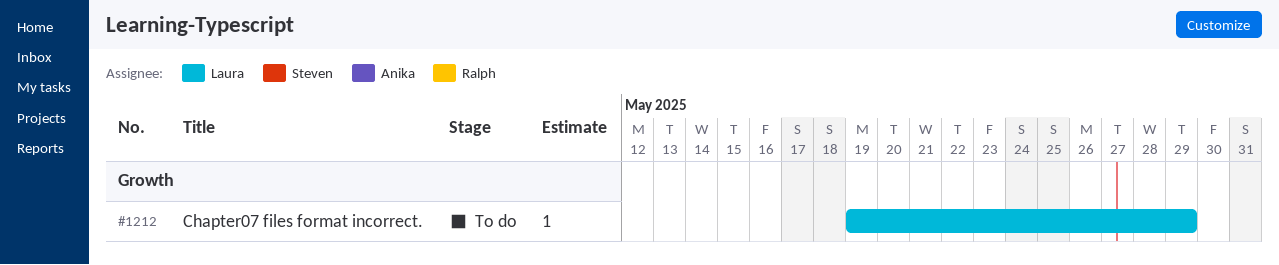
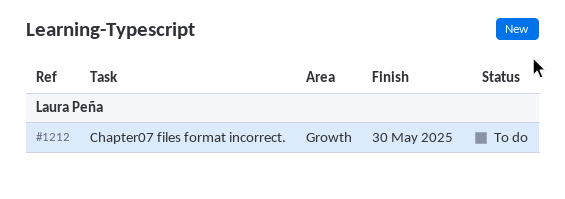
#1212, due: May 29 -> May 30

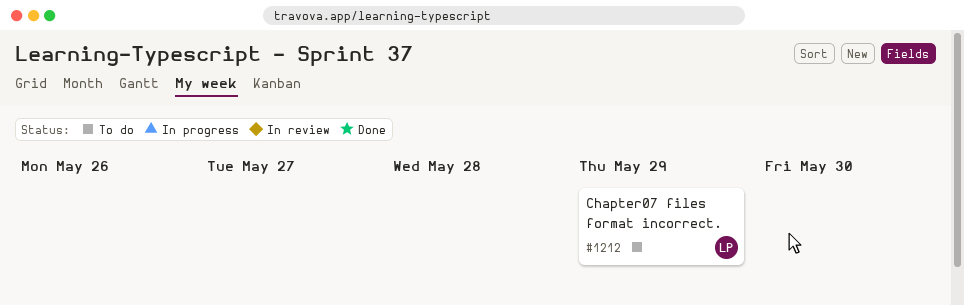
#1212, due: May 30 -> May 29

